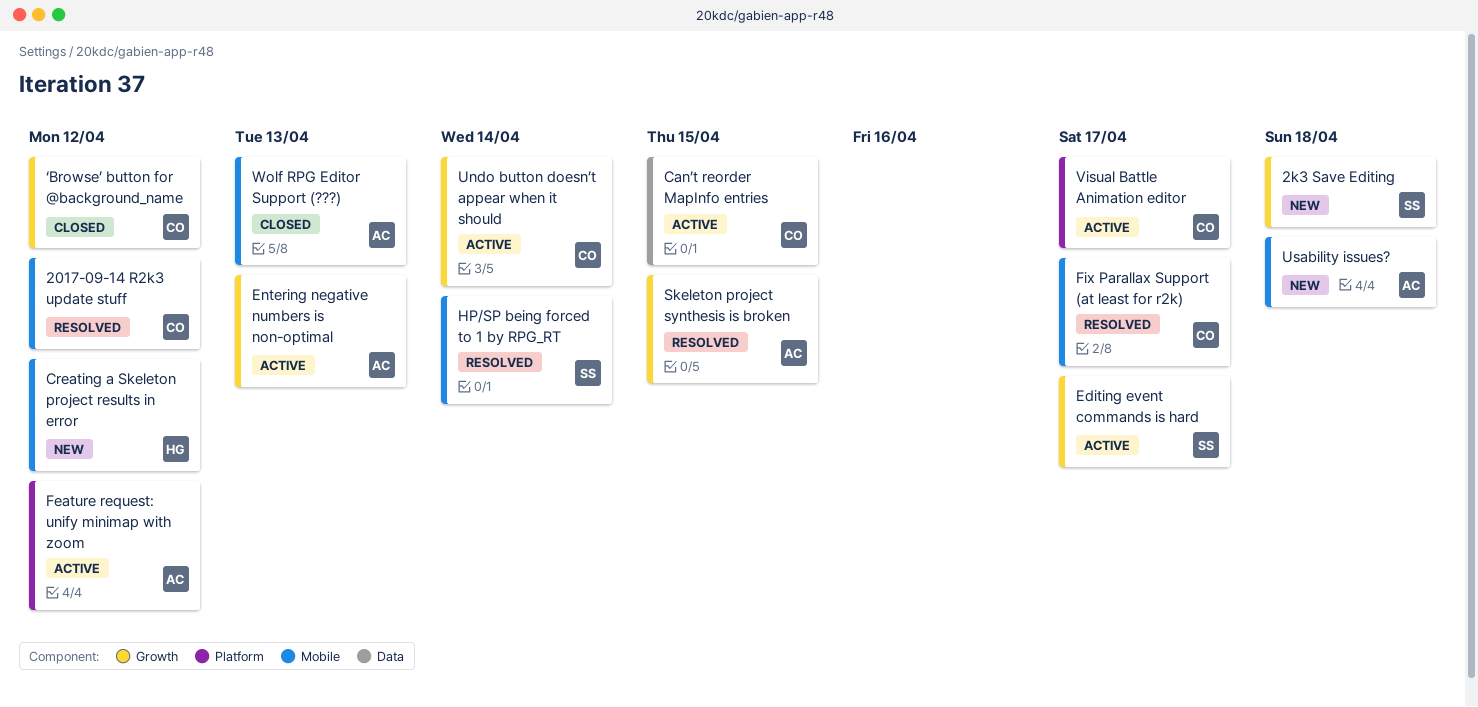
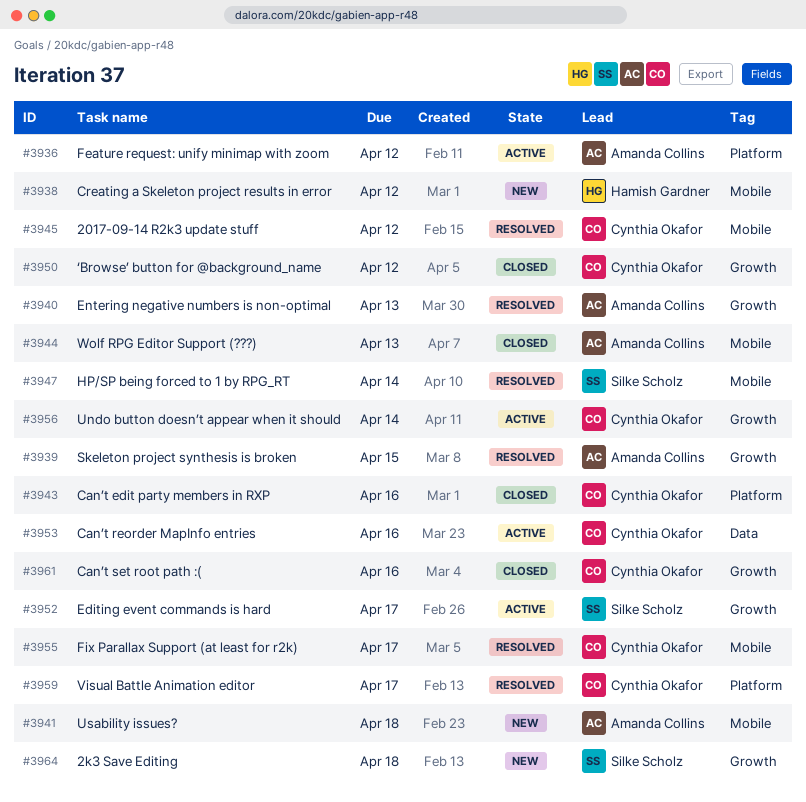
Can’t edit party members in RXP: none -> present
Can’t reorder MapInfo entries, due: Apr 15 -> Apr 16
Can’t set root path :(: none -> present
Entering negative numbers is non-optimal, status: Active -> Resolved
Visual Battle Animation editor, status: Active -> Resolved

